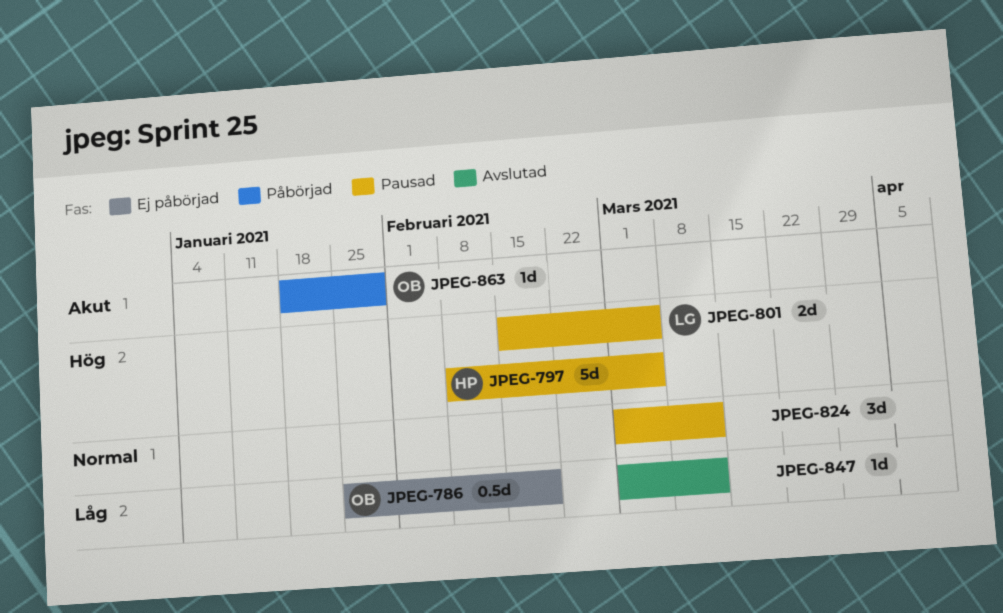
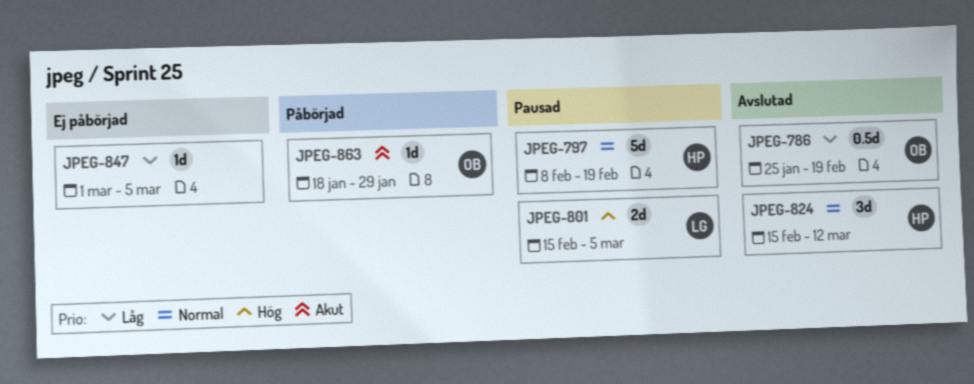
JPEG-786, status: Ej påbörjad -> Avslutad
JPEG-797, priority: Hög -> Normal
JPEG-797, due: Mar 5 -> Feb 19
JPEG-824, status: Pausad -> Avslutad
JPEG-824, owner: none -> HP
JPEG-824, start: Mar 1 -> Feb 15
JPEG-847, status: Avslutad -> Ej påbörjad
JPEG-847, due: Mar 12 -> Mar 5

